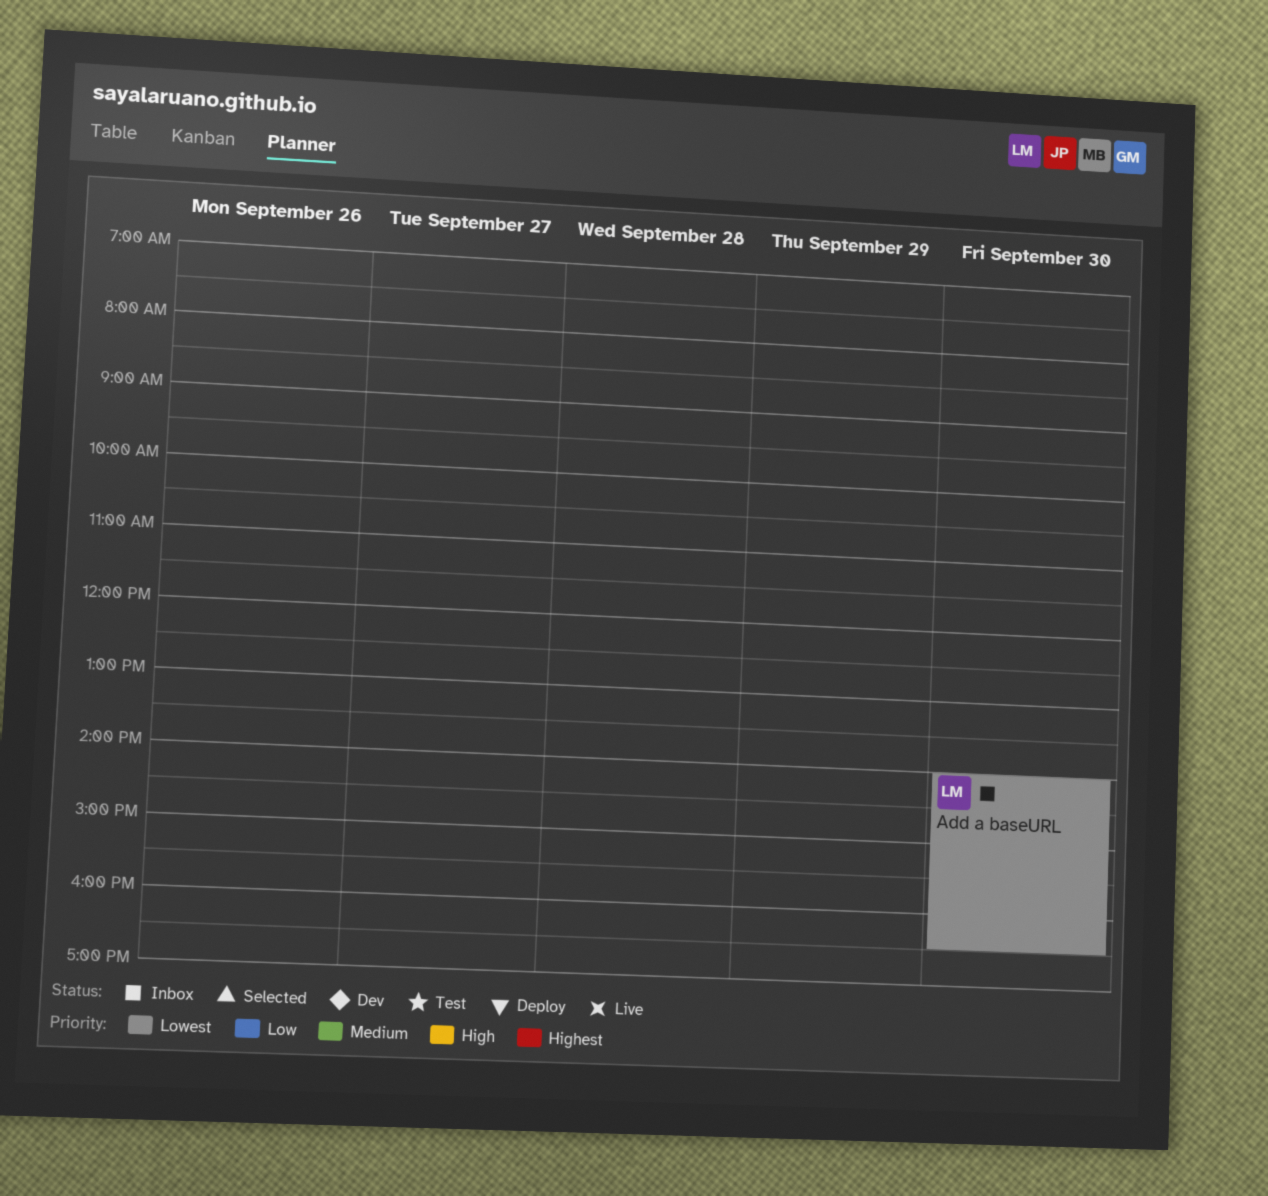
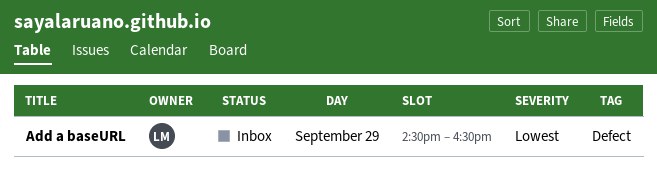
Add a baseURL, day: Sep 30 -> Sep 29
Add a baseURL, begins: 14:00 -> 14:30

